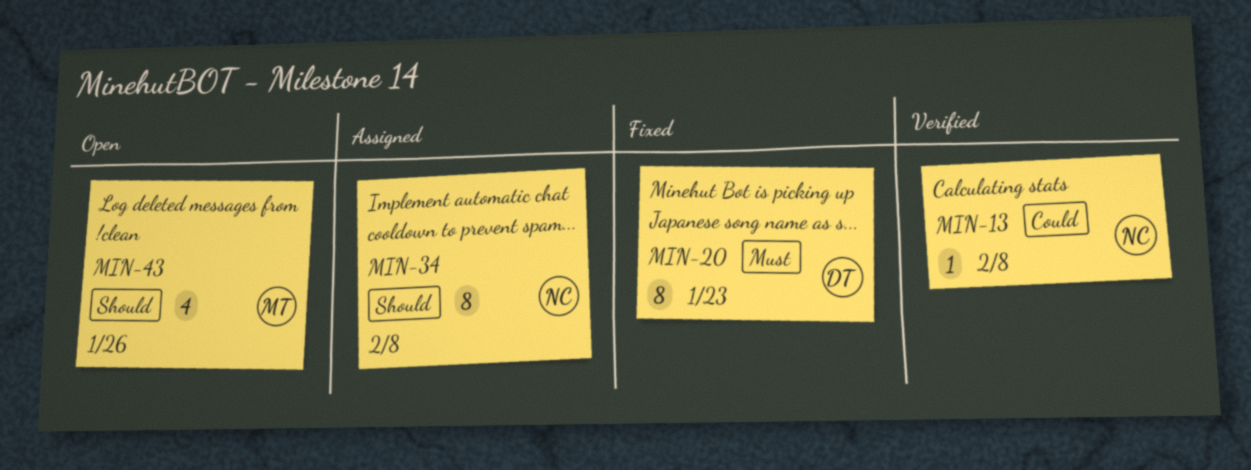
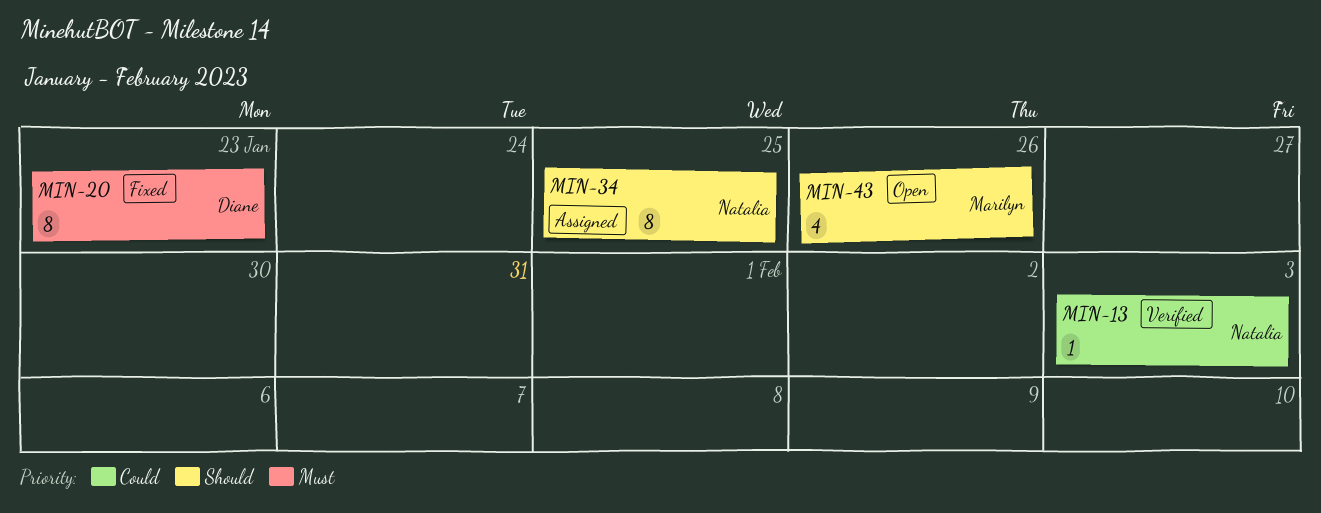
MIN-13, due: Feb 8 -> Feb 3
MIN-34, due: Feb 8 -> Jan 25

